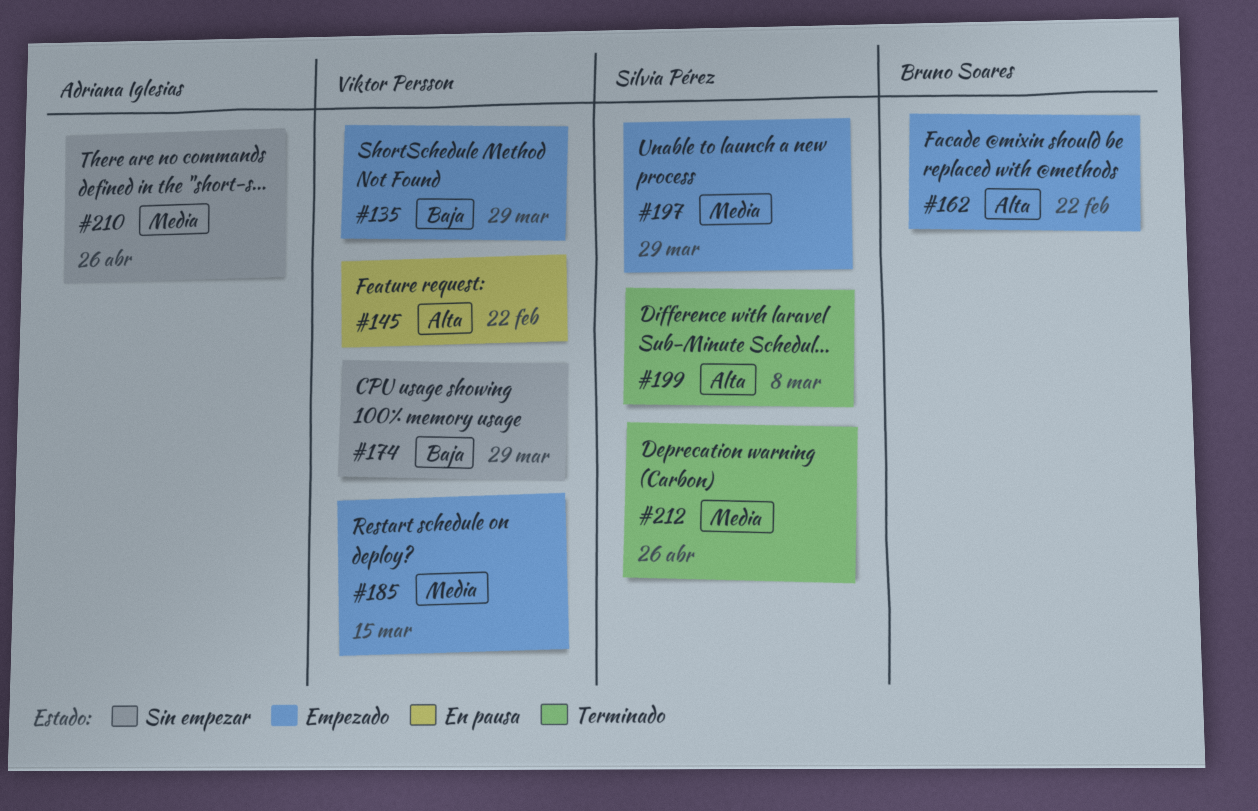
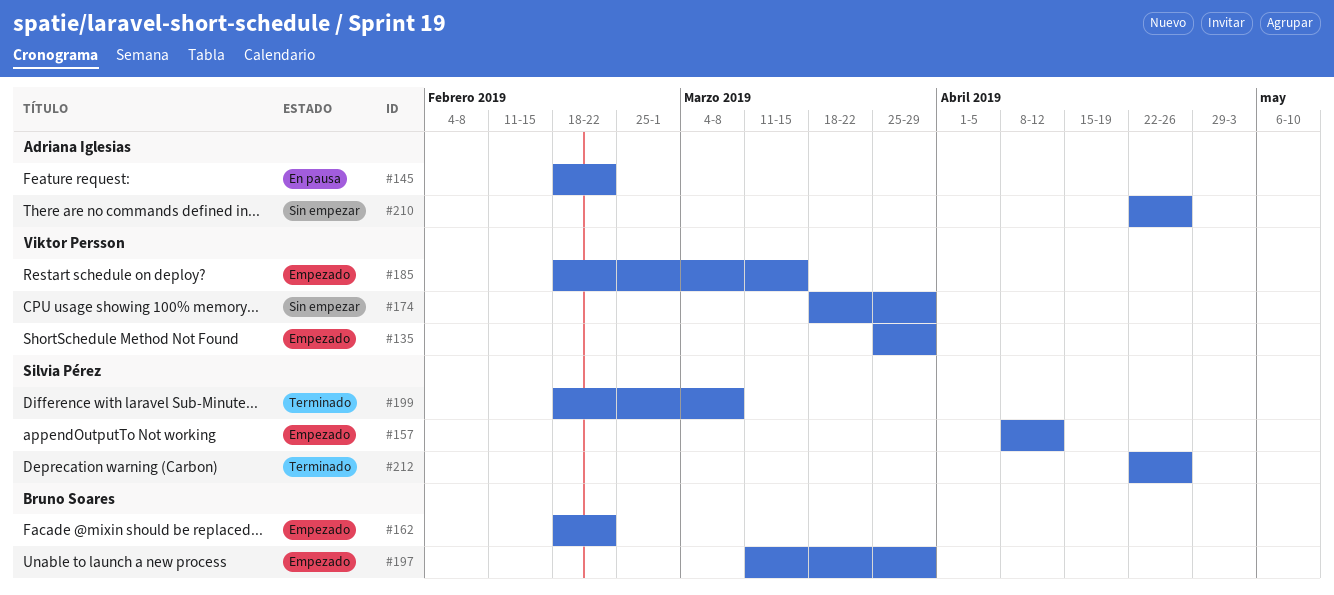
#145, owner: Viktor Persson -> Adriana Iglesias
#157: none -> present
#197, owner: Silvia Pérez -> Bruno Soares

